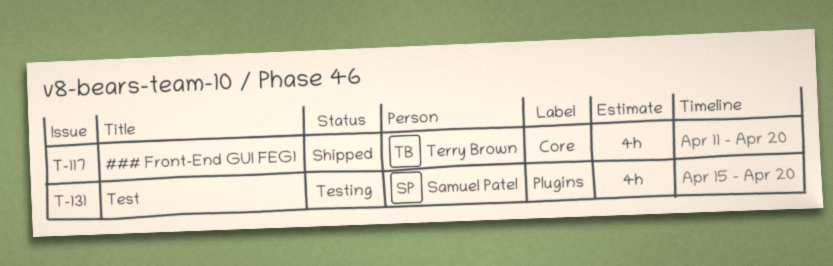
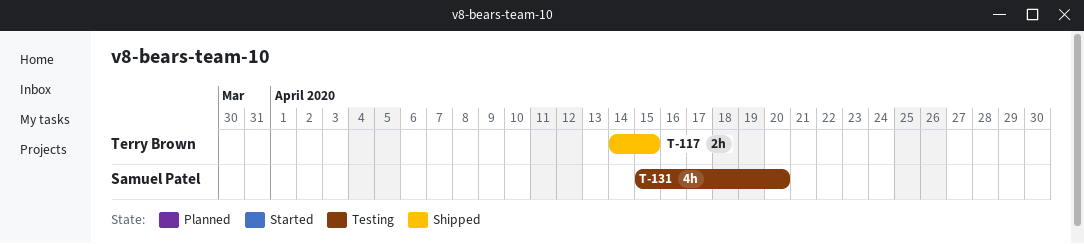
T-117, estimate: 4h -> 2h
T-117, start: Apr 11 -> Apr 14
T-117, due: Apr 20 -> Apr 15

